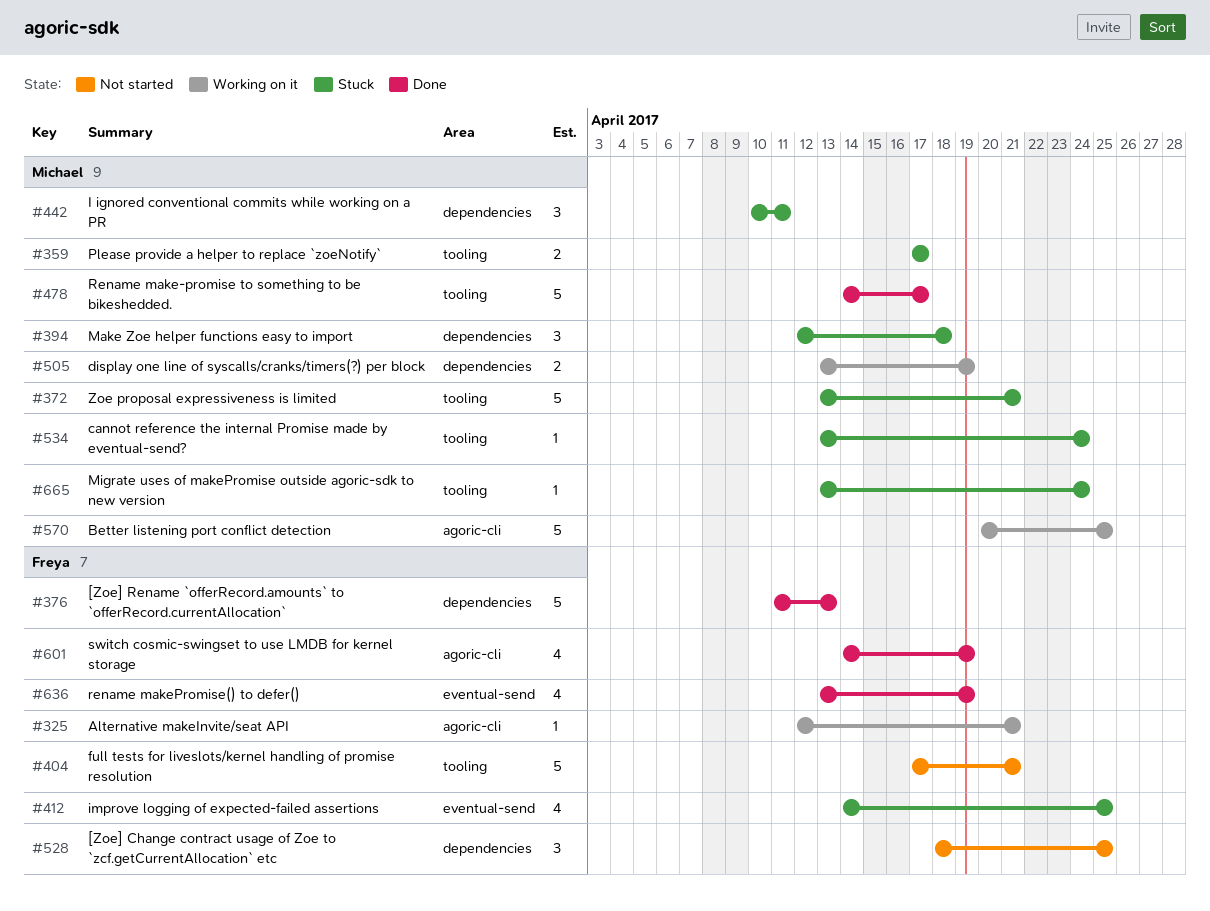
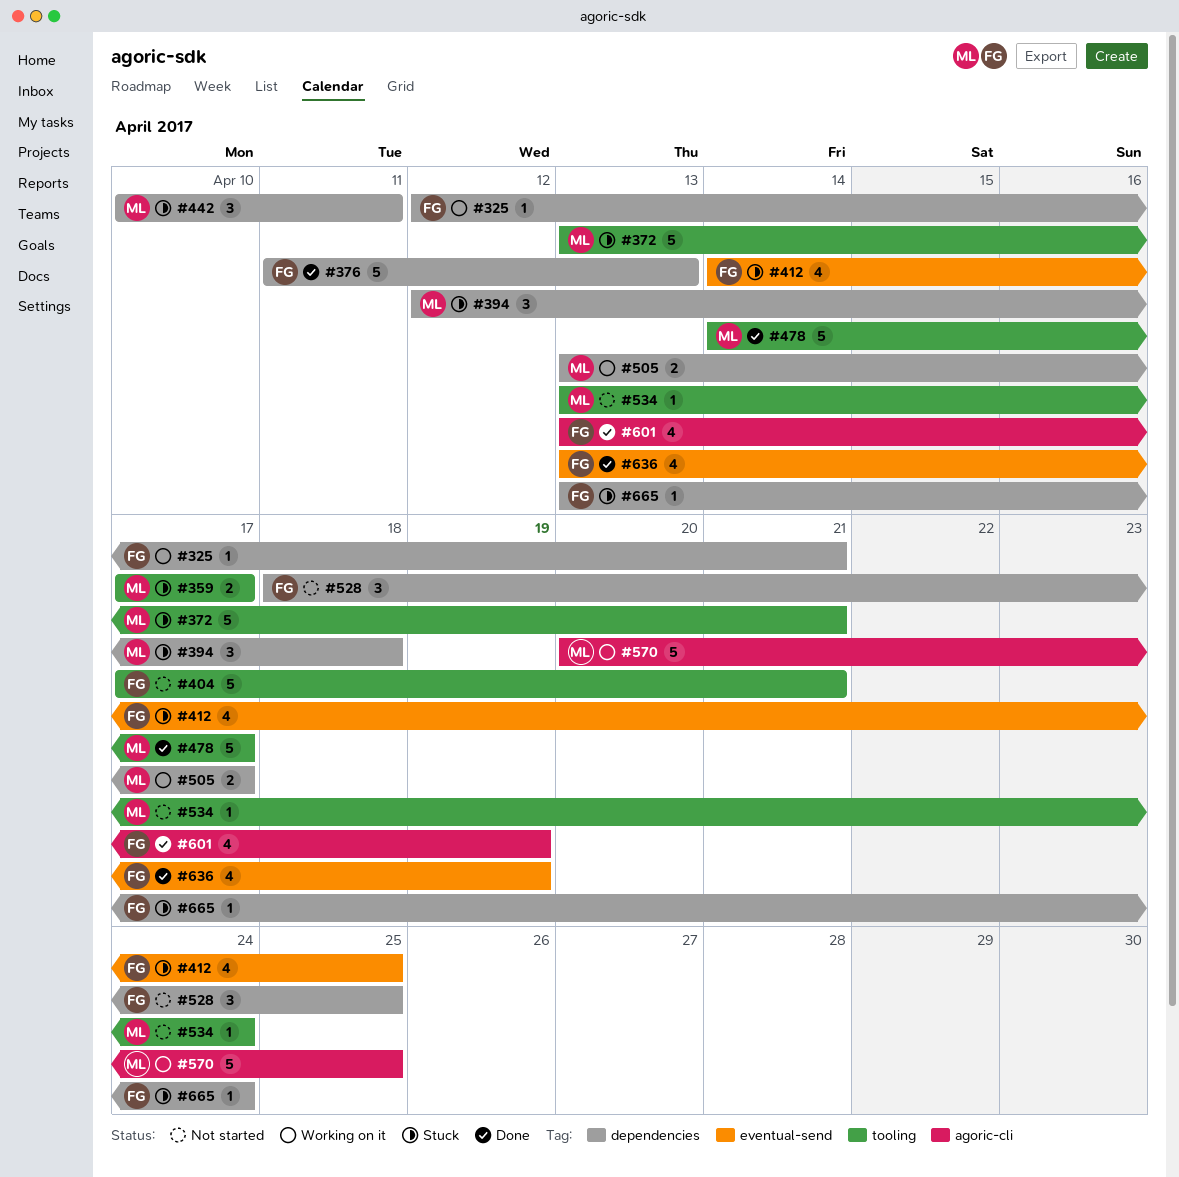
#325, label: agoric-cli -> dependencies
#505, due: Apr 19 -> Apr 17
#534, status: Stuck -> Not started
#601, start: Apr 14 -> Apr 13
#665, owner: Michael -> Freya
#665, label: tooling -> dependencies

